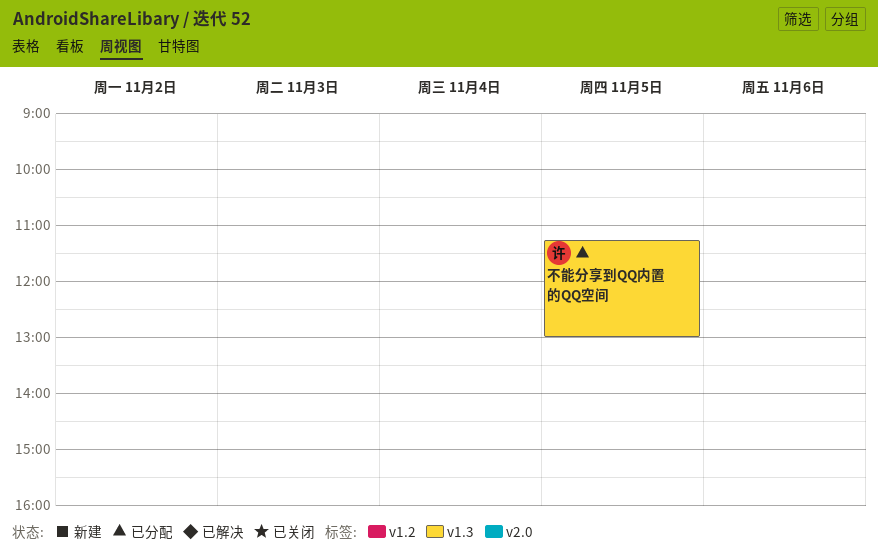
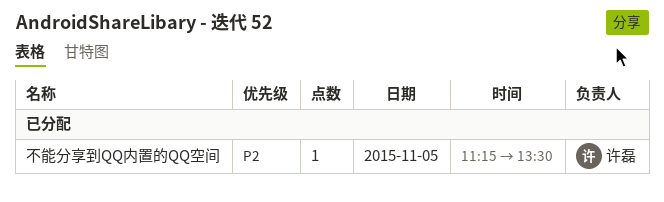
不能分享到QQ内置的QQ空间, ends: 13:00 -> 13:30

